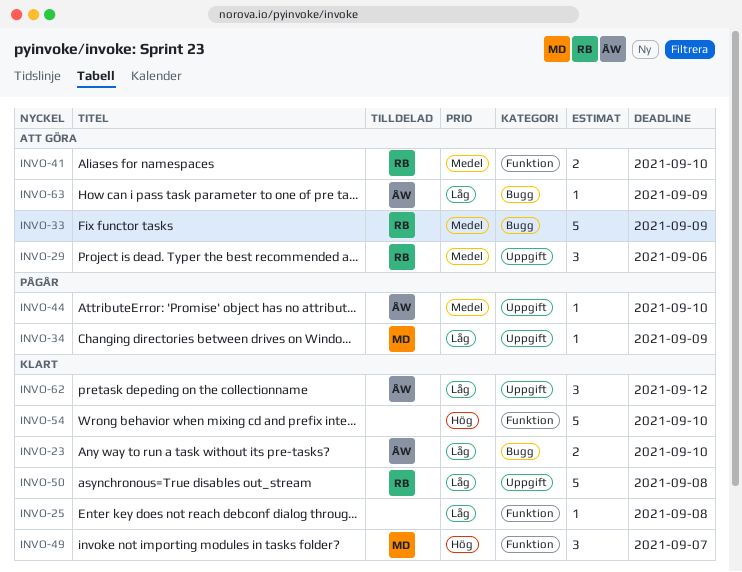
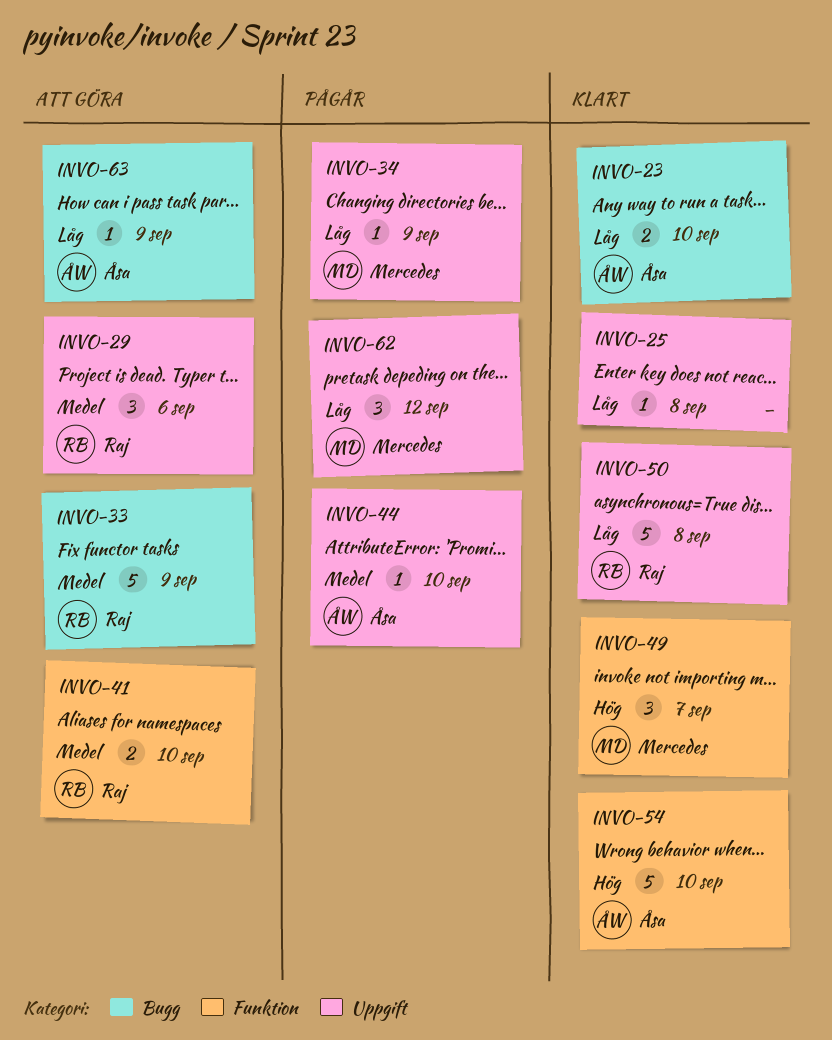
INVO-25, label: Funktion -> Uppgift
INVO-54, owner: none -> Åsa
INVO-62, status: Klart -> Pågår
INVO-62, owner: Åsa -> Mercedes

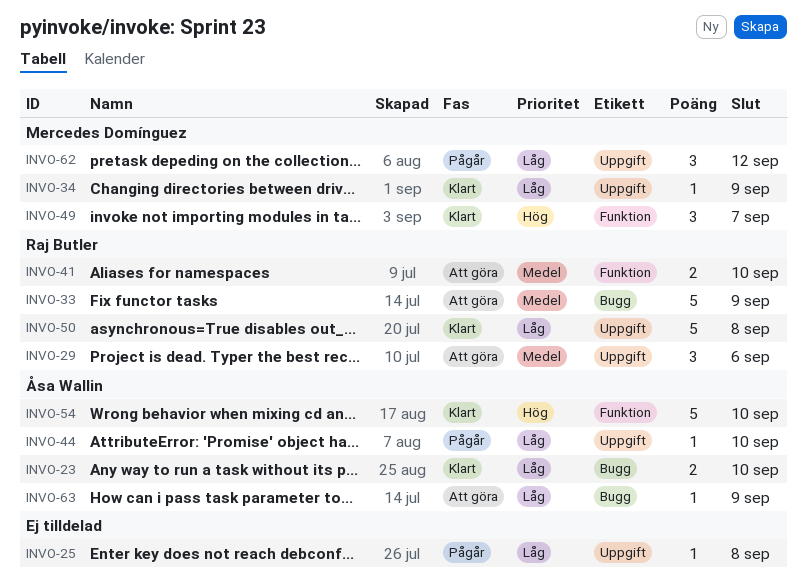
INVO-25, status: Klart -> Pågår
INVO-34, status: Pågår -> Klart
INVO-44, priority: Medel -> Låg

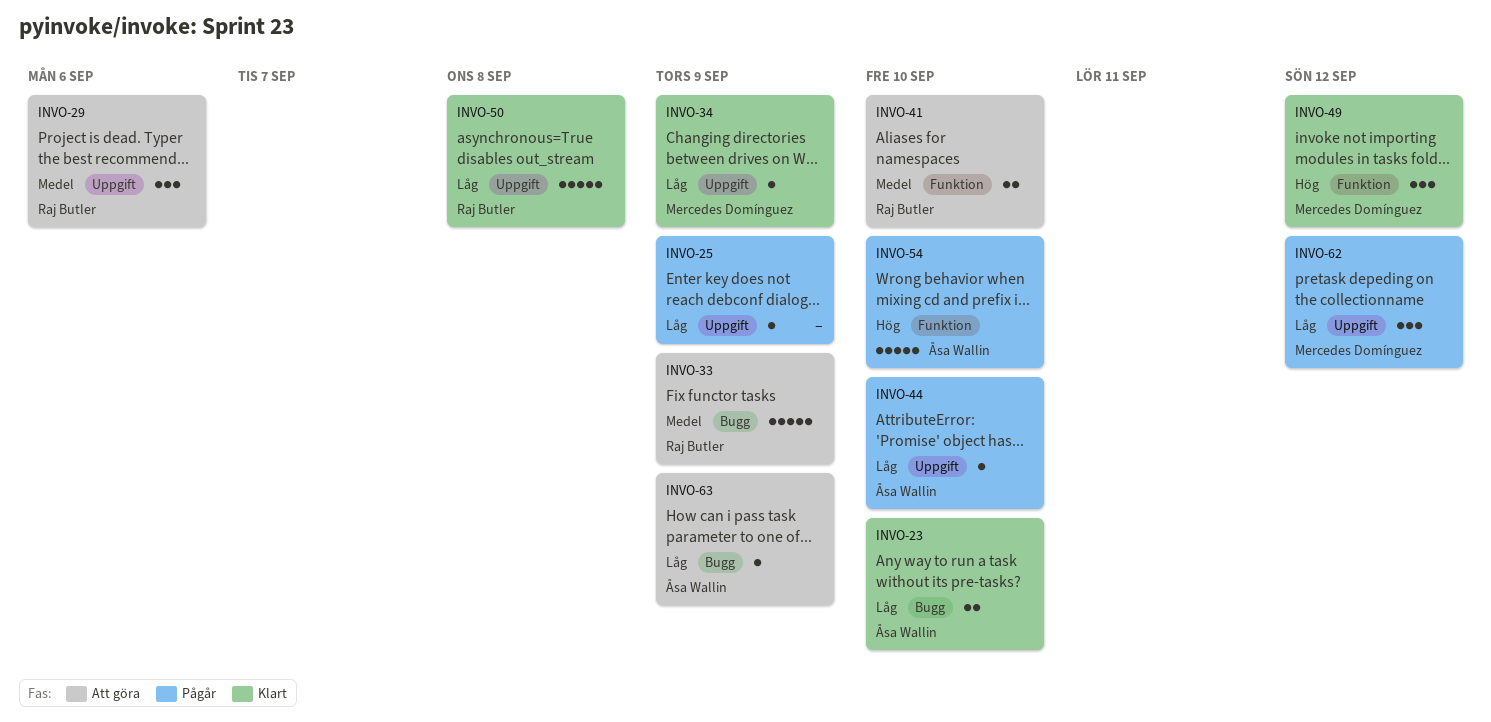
INVO-25, due: Sep 8 -> Sep 9
INVO-49, due: Sep 7 -> Sep 12
INVO-54, status: Klart -> Pågår

